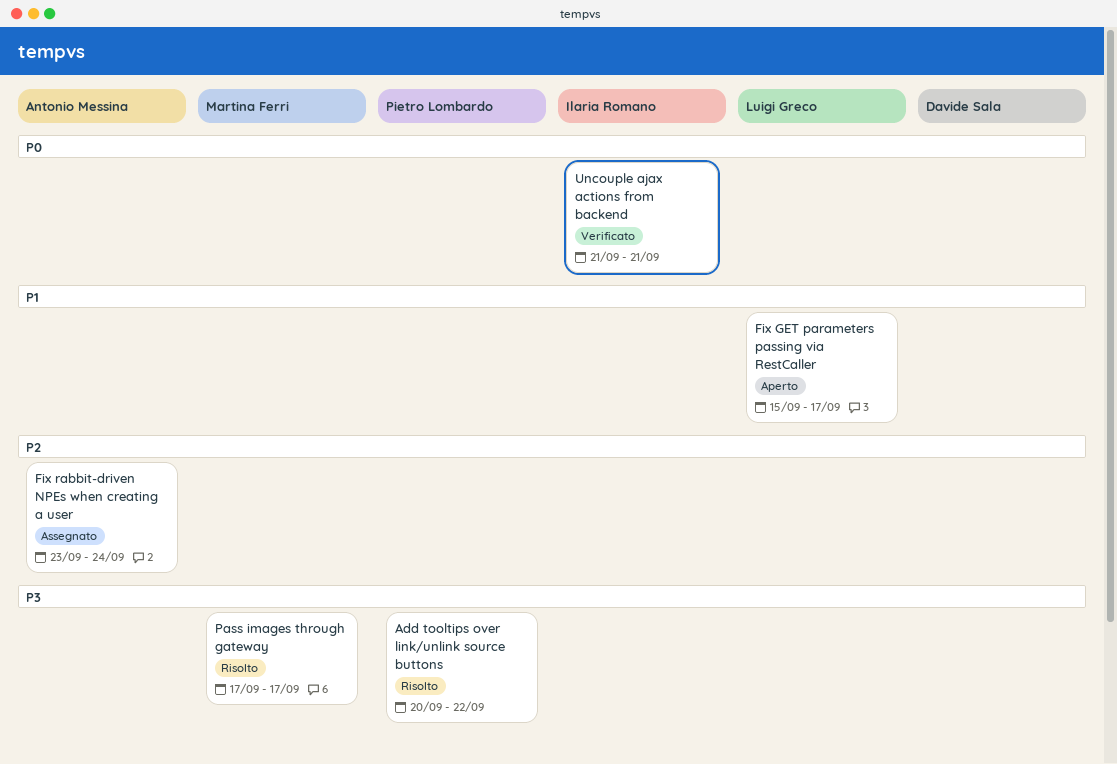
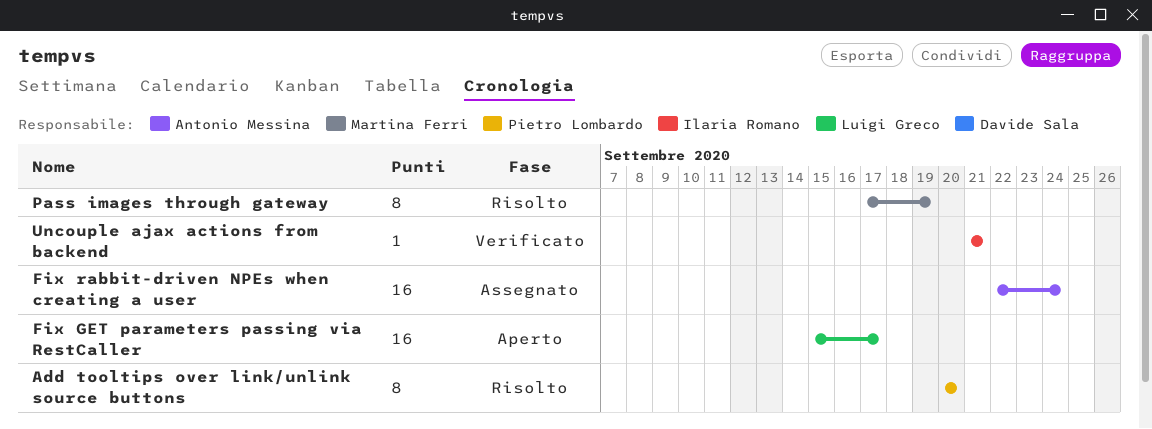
Add tooltips over link/unlink source buttons, due: Sep 22 -> Sep 20
Fix rabbit-driven NPEs when creating a user, start: Sep 23 -> Sep 22
Pass images through gateway, due: Sep 17 -> Sep 19

